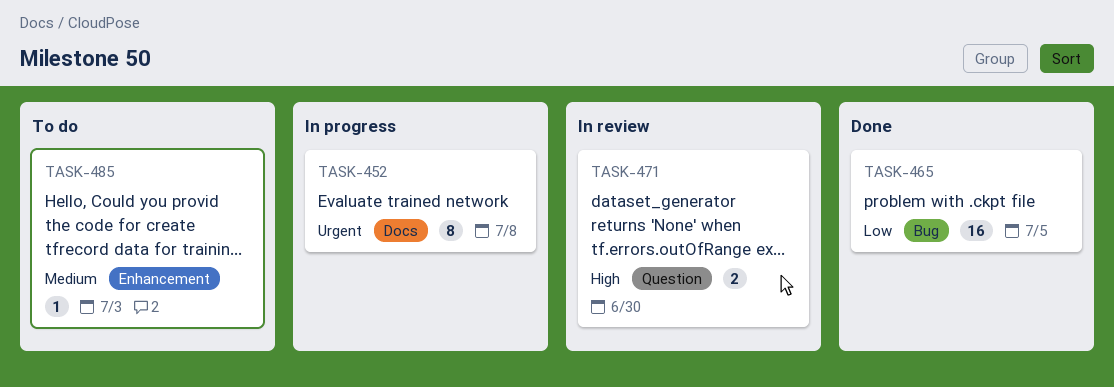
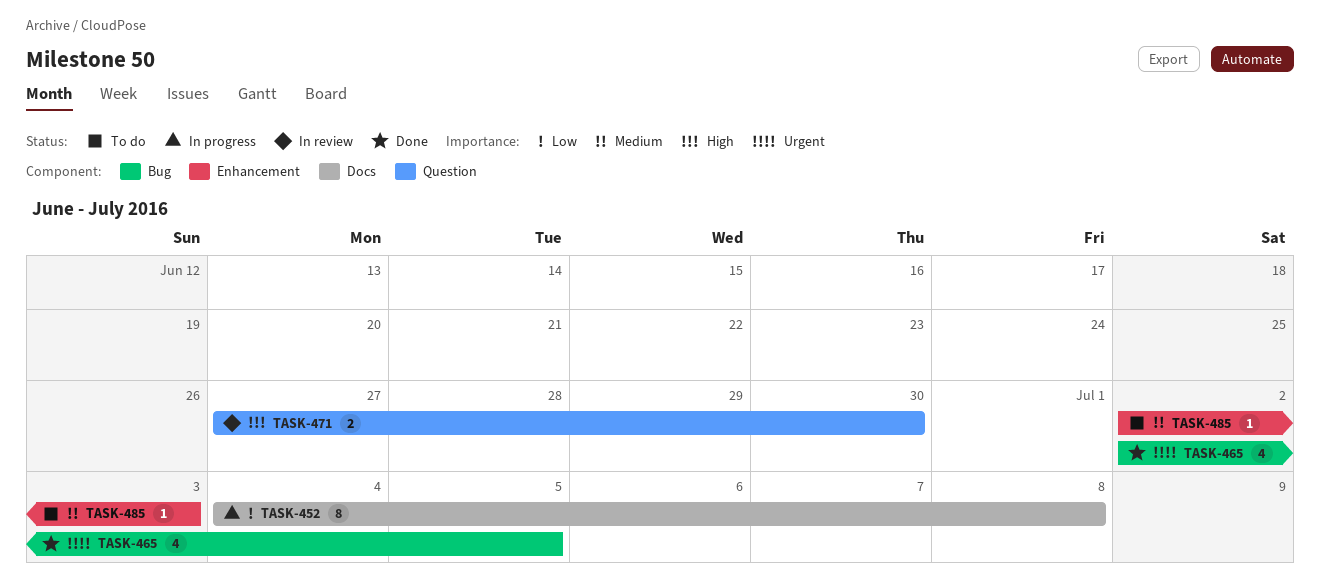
TASK-452, priority: Urgent -> Low
TASK-465, priority: Low -> Urgent
TASK-465, estimate: 16 -> 4

